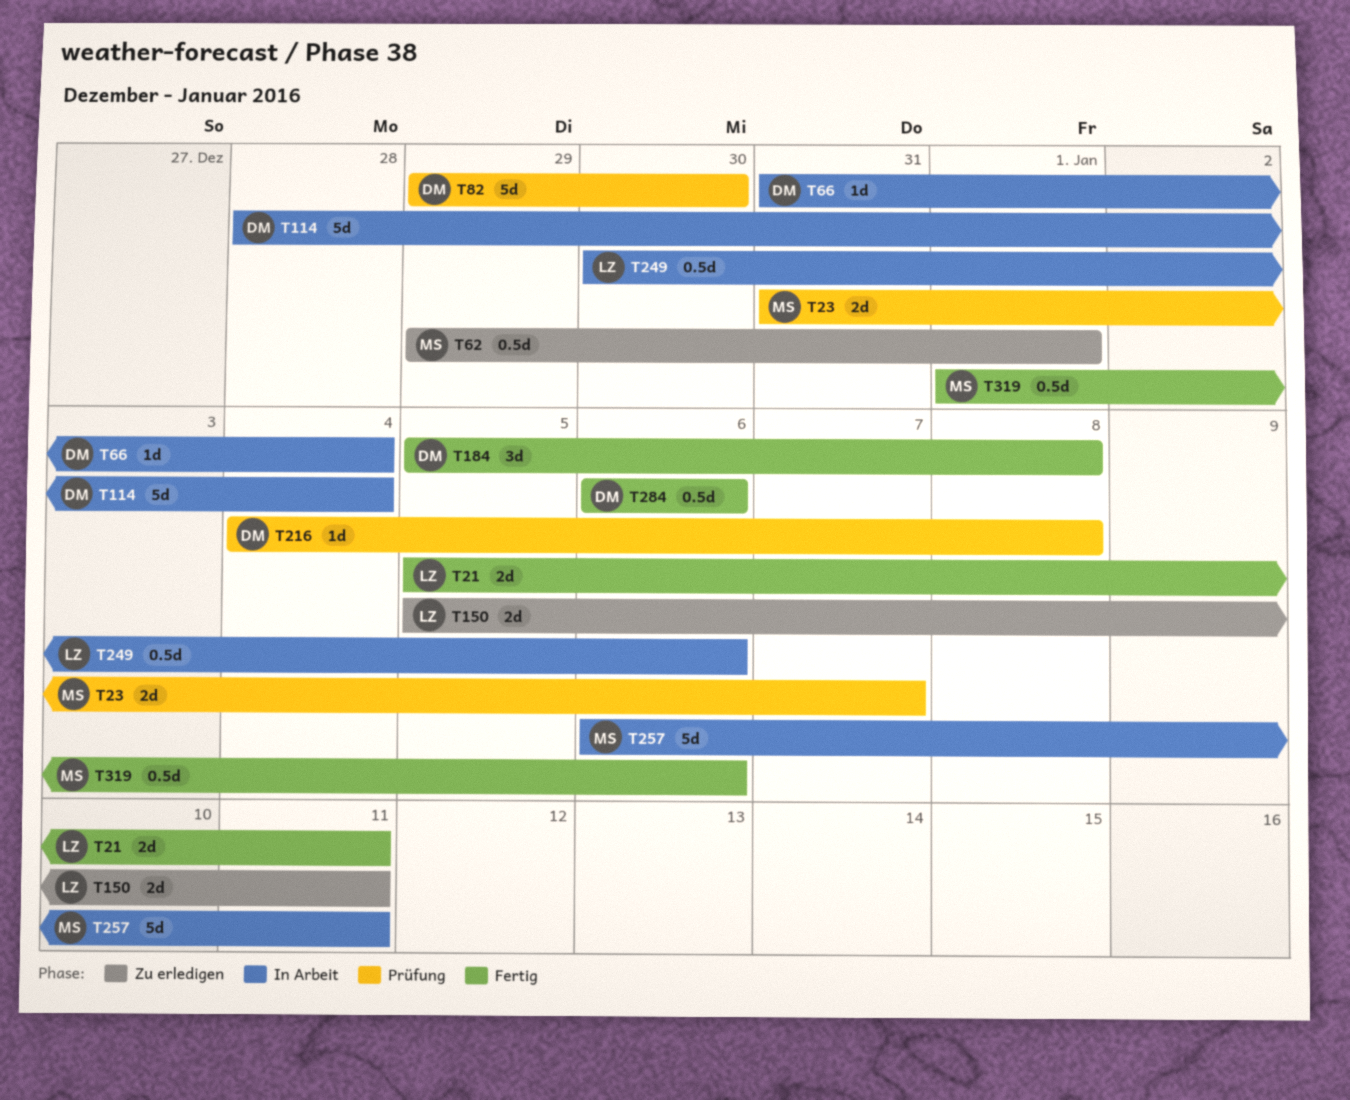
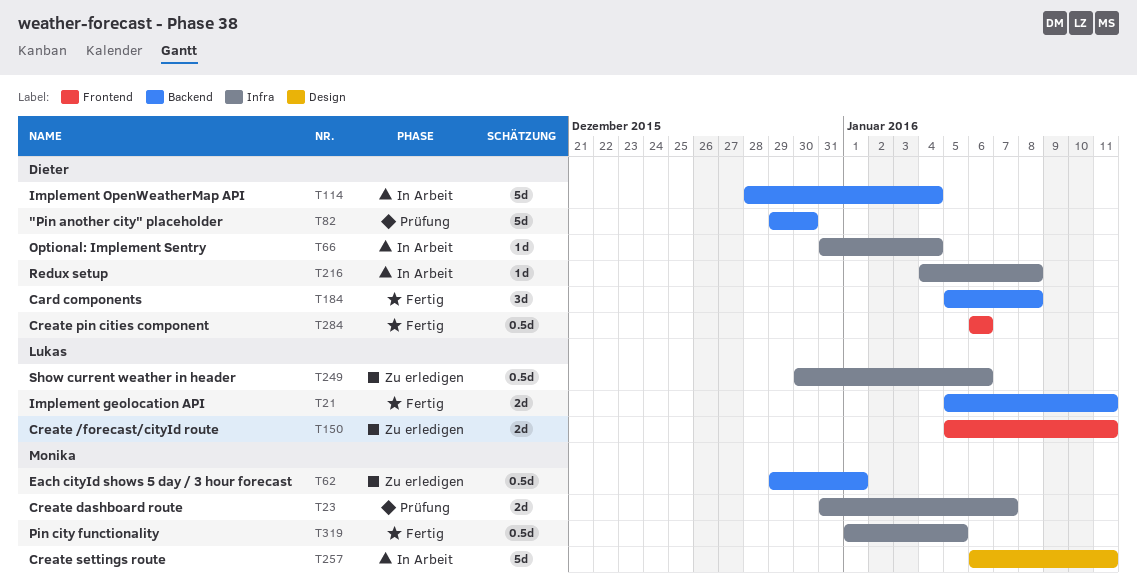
T216, status: Prüfung -> In Arbeit
T249, status: In Arbeit -> Zu erledigen
T319, due: Jan 6 -> Jan 5

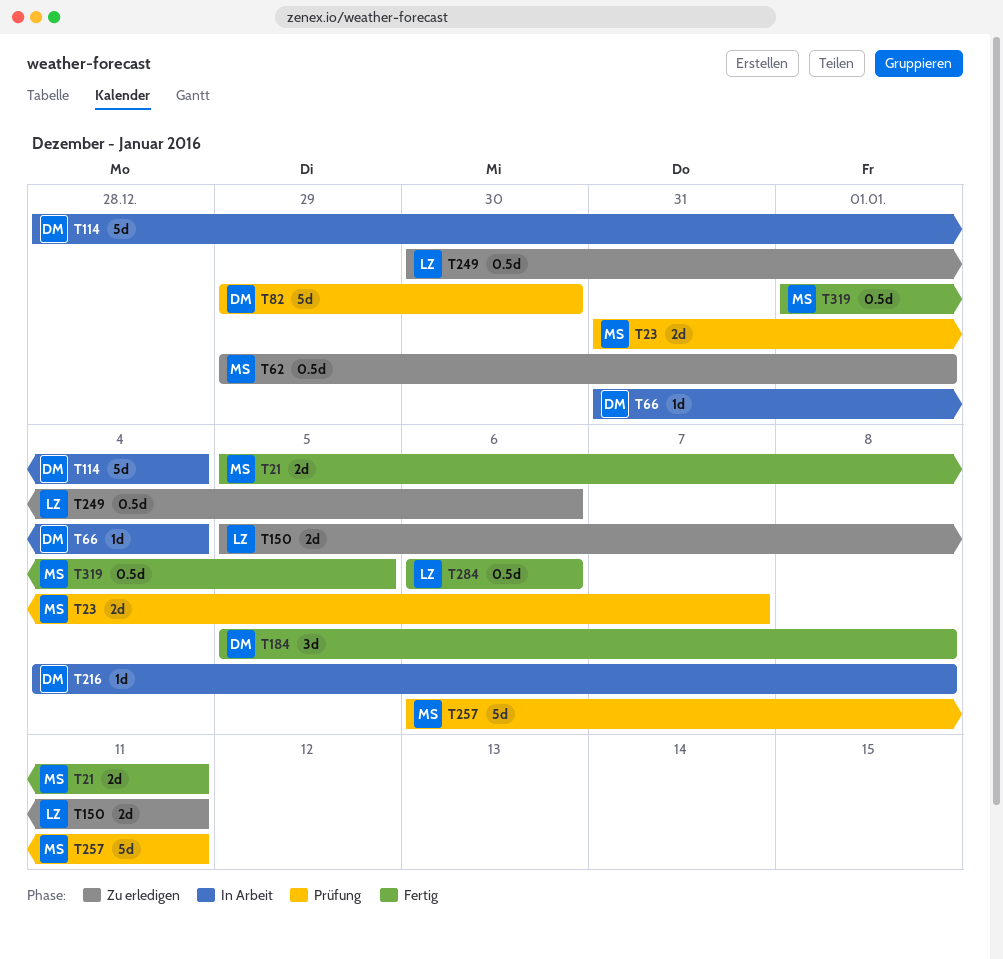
T21, owner: Lukas -> Monika
T257, status: In Arbeit -> Prüfung
T284, owner: Dieter -> Lukas

